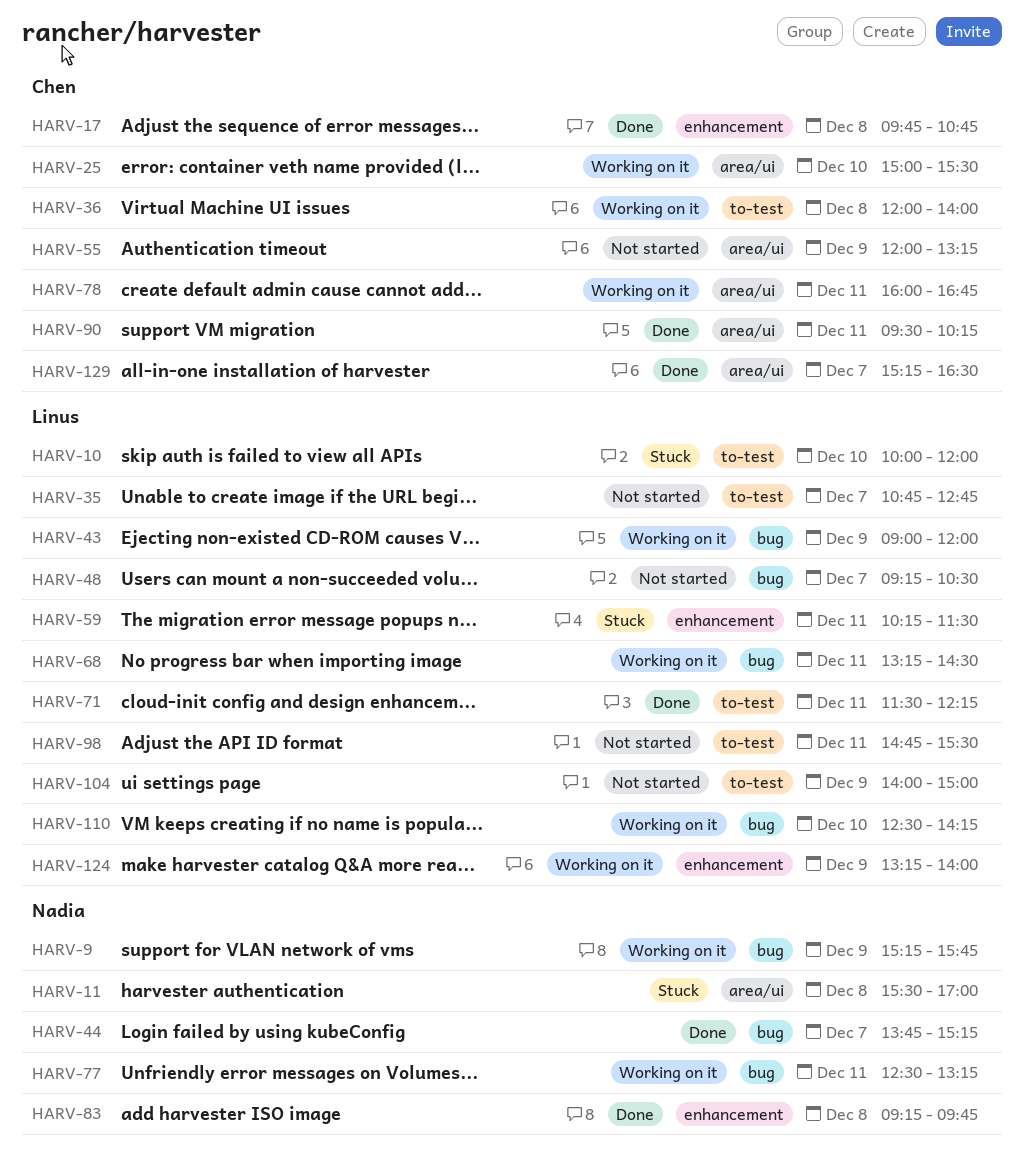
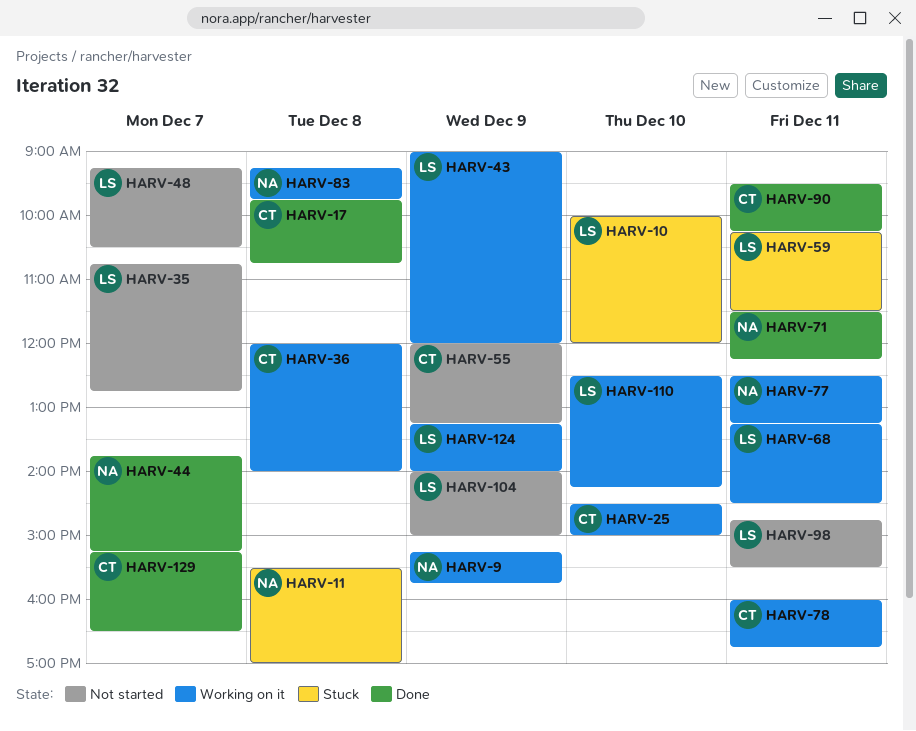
HARV-25, begins: 15:00 -> 14:30
HARV-25, ends: 15:30 -> 15:00
HARV-71, owner: Linus -> Nadia
HARV-83, status: Done -> Working on it

